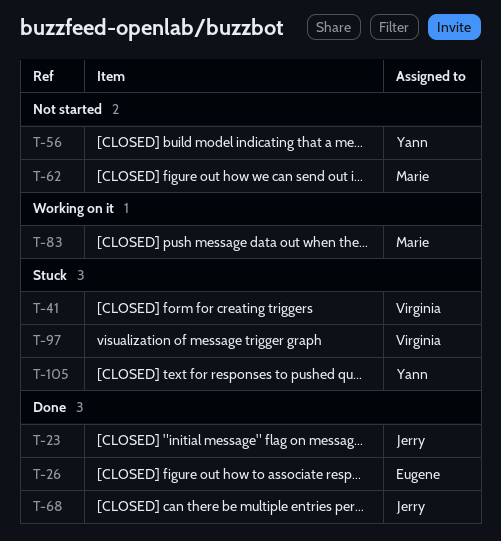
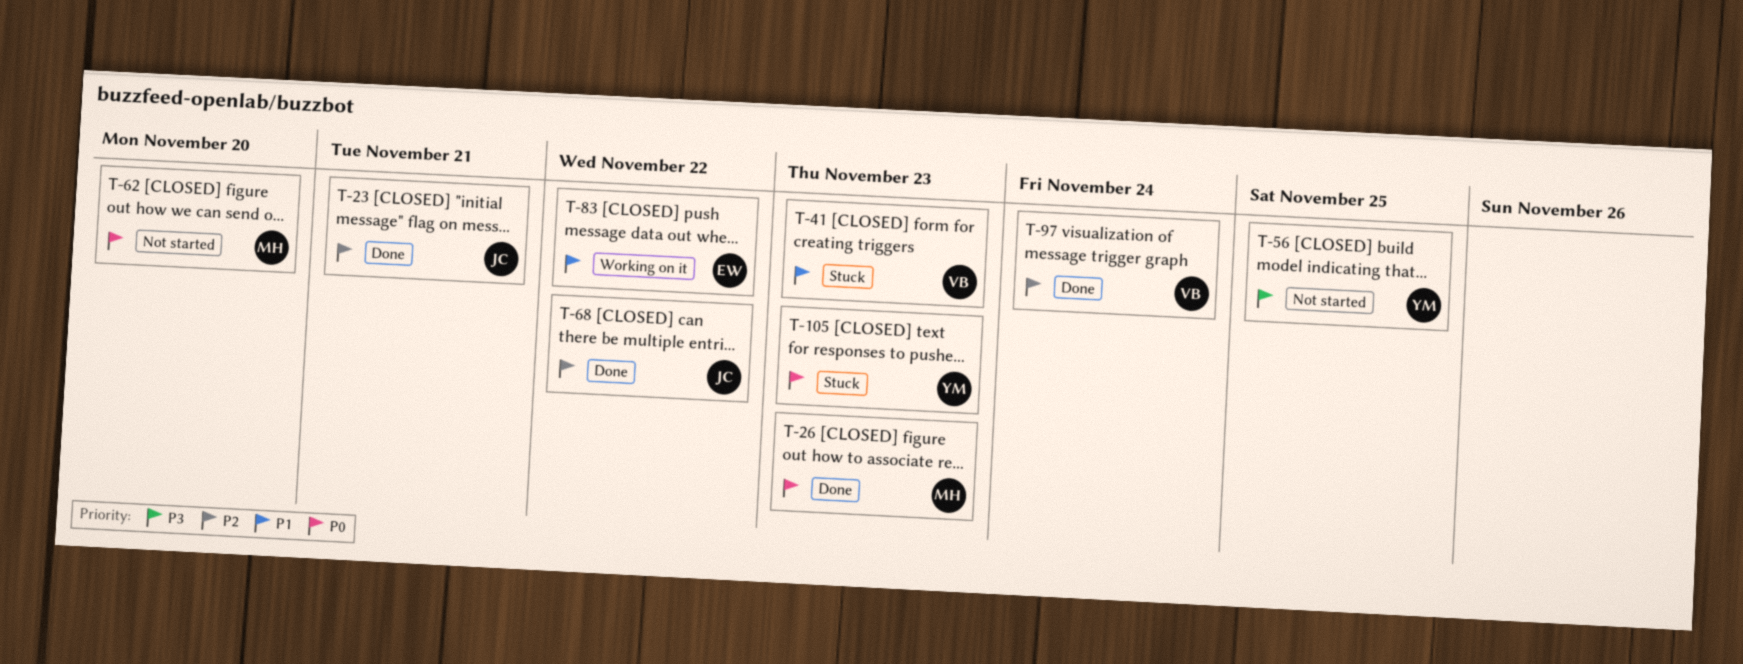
T-26, owner: Eugene -> Marie
T-83, owner: Marie -> Eugene
T-97, status: Stuck -> Done

